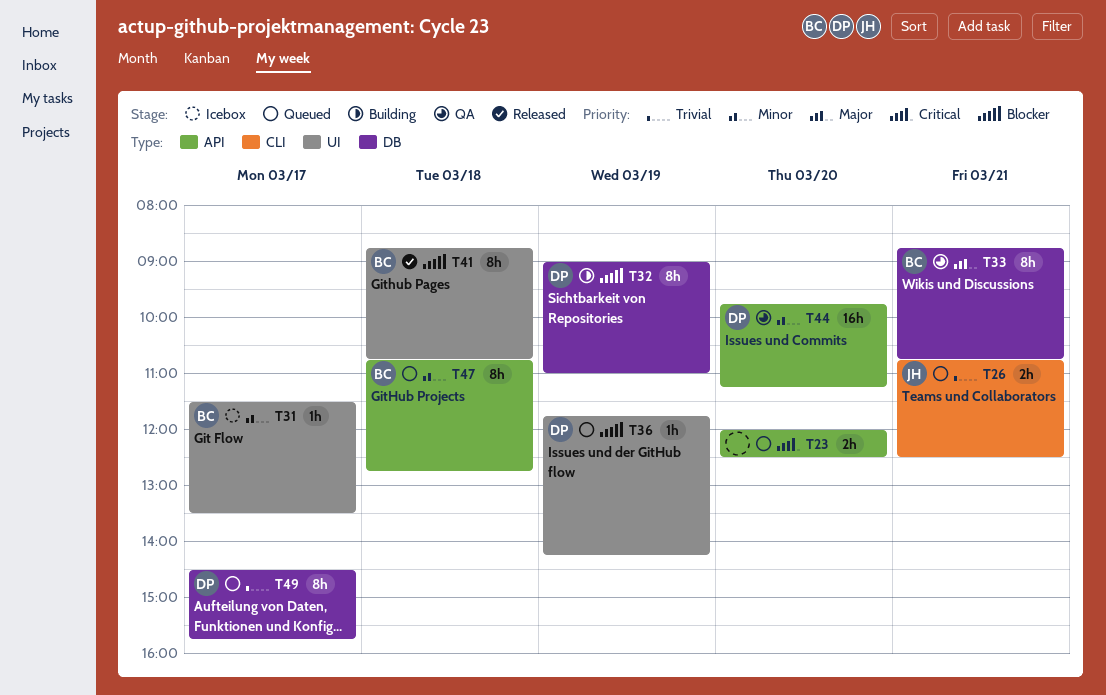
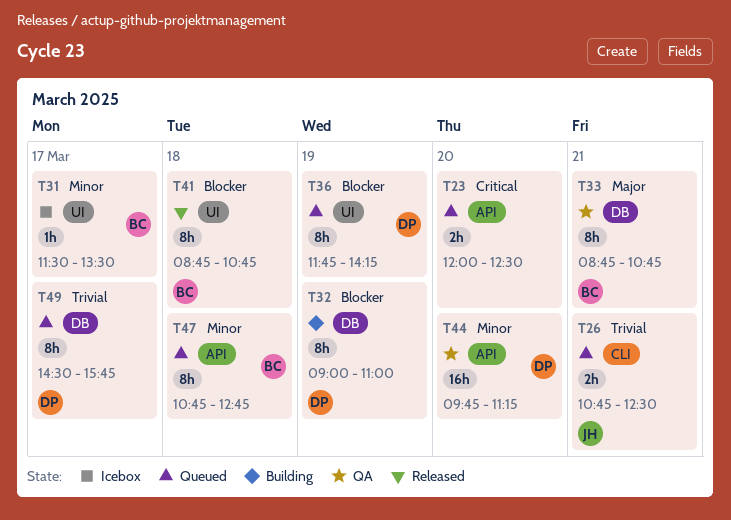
T36, estimate: 1h -> 8h

